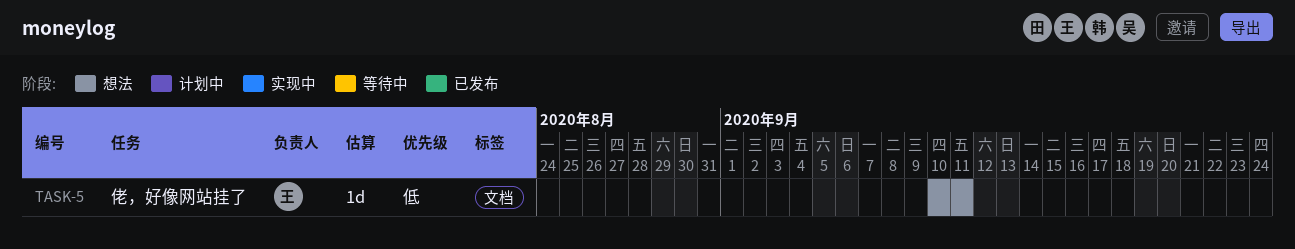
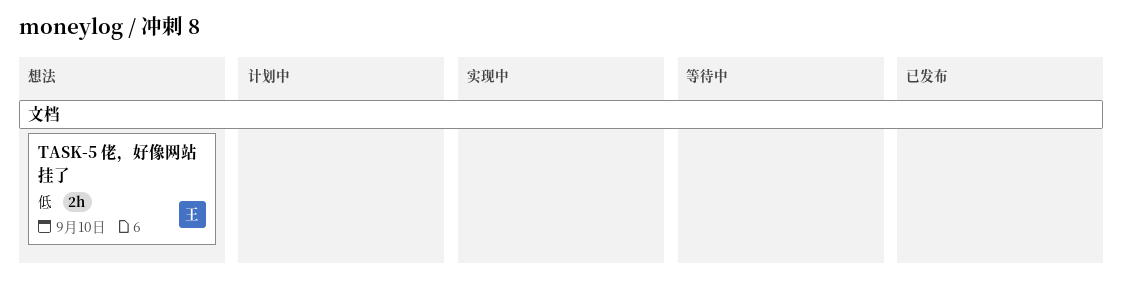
TASK-5, estimate: 1d -> 2h
TASK-5, due: Sep 11 -> Sep 10

